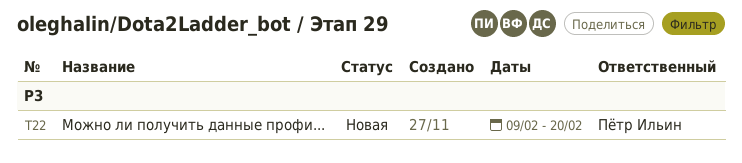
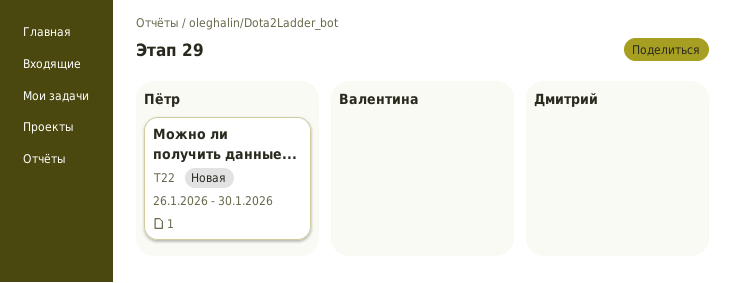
T22, start: Feb 9 -> Jan 26
T22, due: Feb 20 -> Jan 30

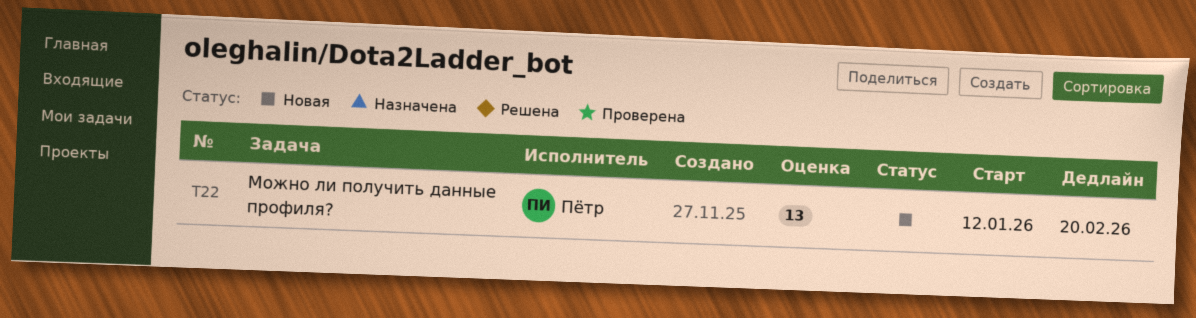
T22, start: Jan 26 -> Jan 12
T22, due: Jan 30 -> Feb 20

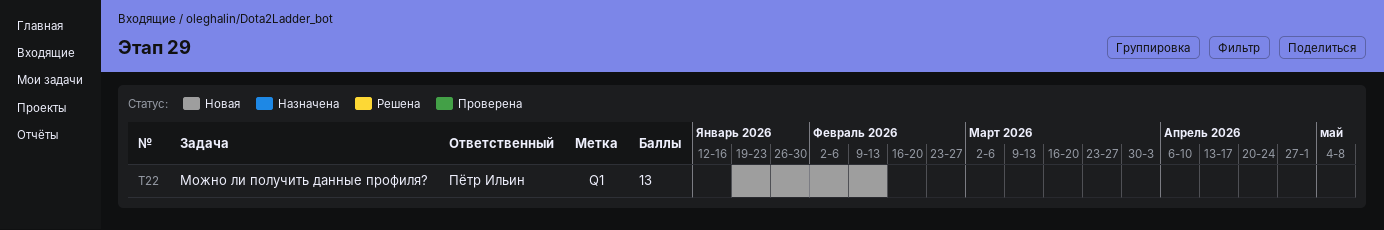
T22, start: Jan 12 -> Jan 19
T22, due: Feb 20 -> Feb 13

